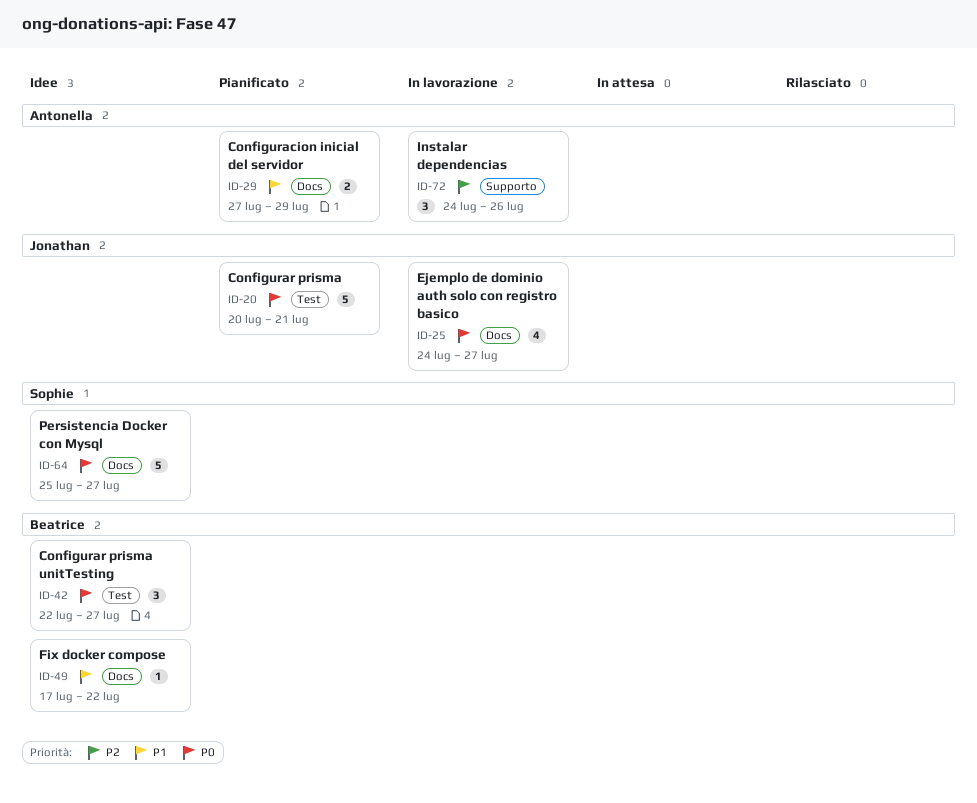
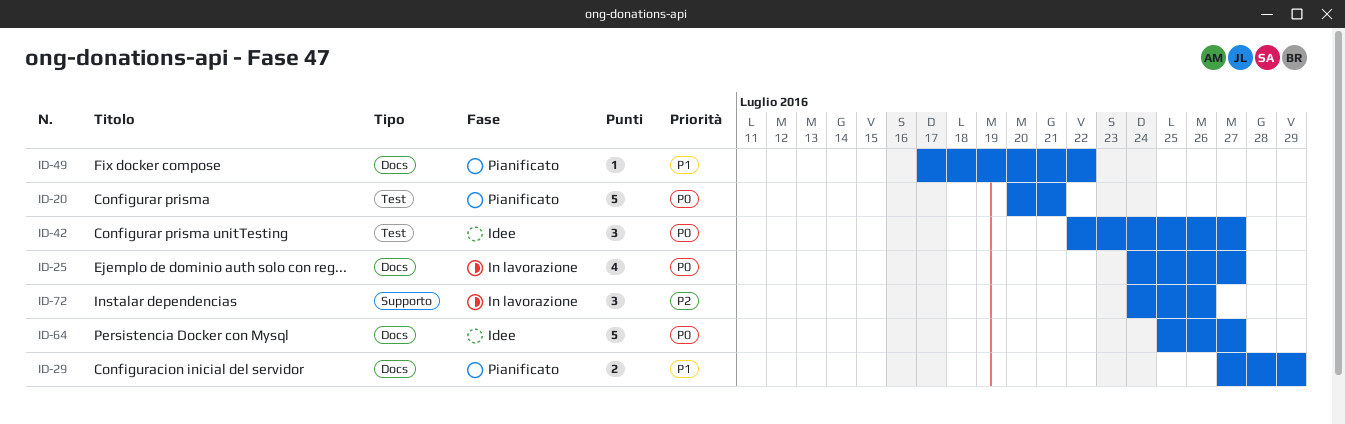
ID-49, status: Idee -> Pianificato

